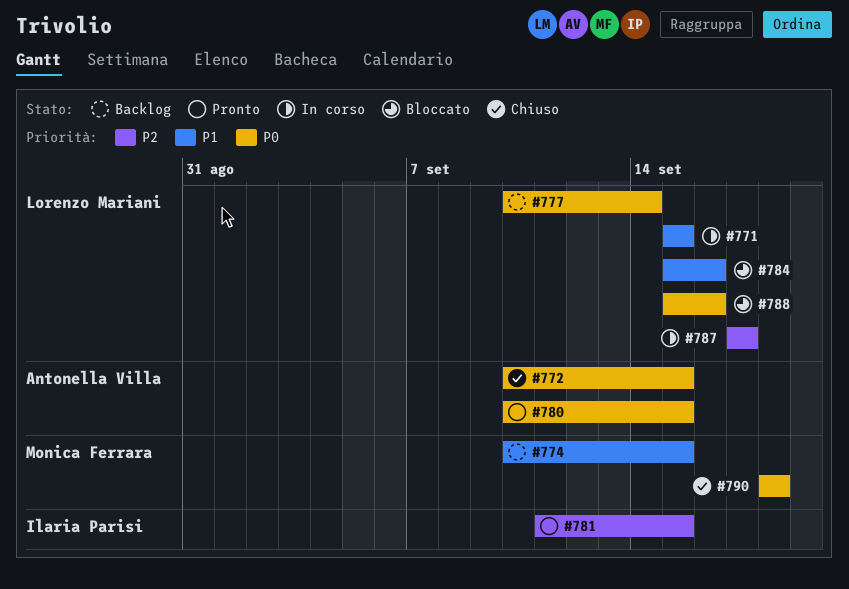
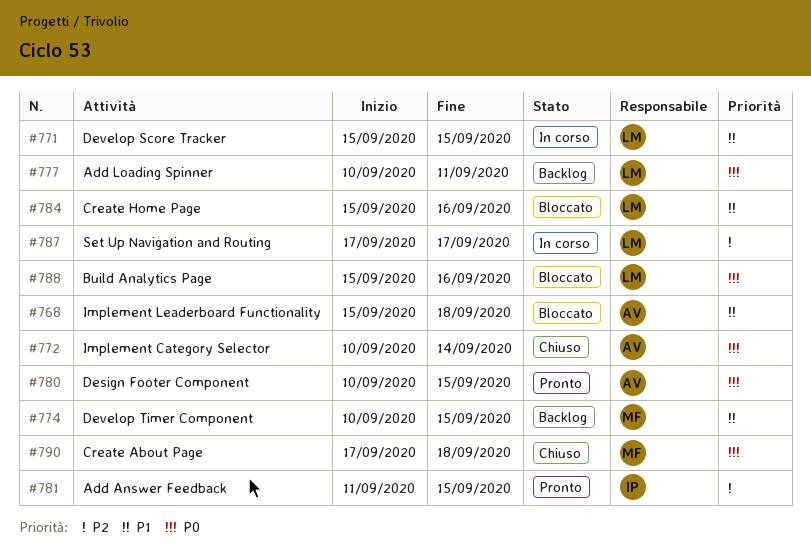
#768: none -> present
#772, due: Sep 15 -> Sep 14
#777, due: Sep 14 -> Sep 11
#790, start: Sep 18 -> Sep 17

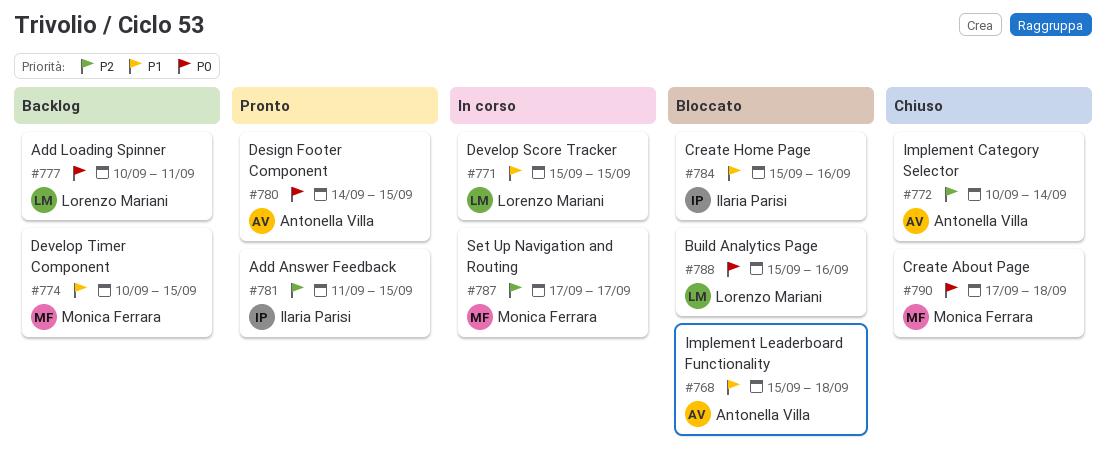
#772, priority: P0 -> P2
#780, start: Sep 10 -> Sep 14
#784, owner: Lorenzo Mariani -> Ilaria Parisi
#787, owner: Lorenzo Mariani -> Monica Ferrara

